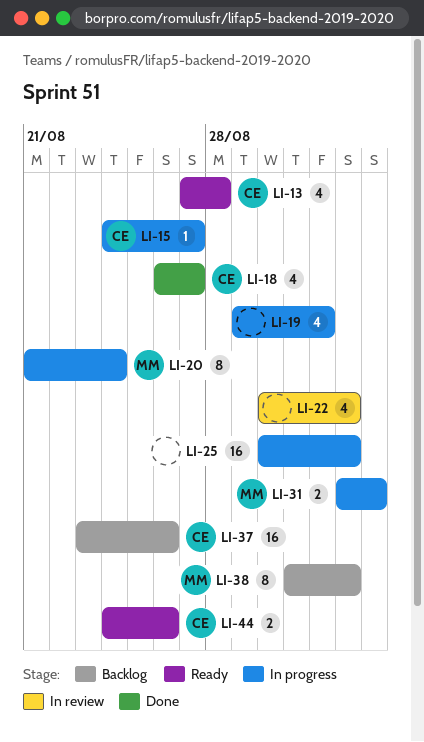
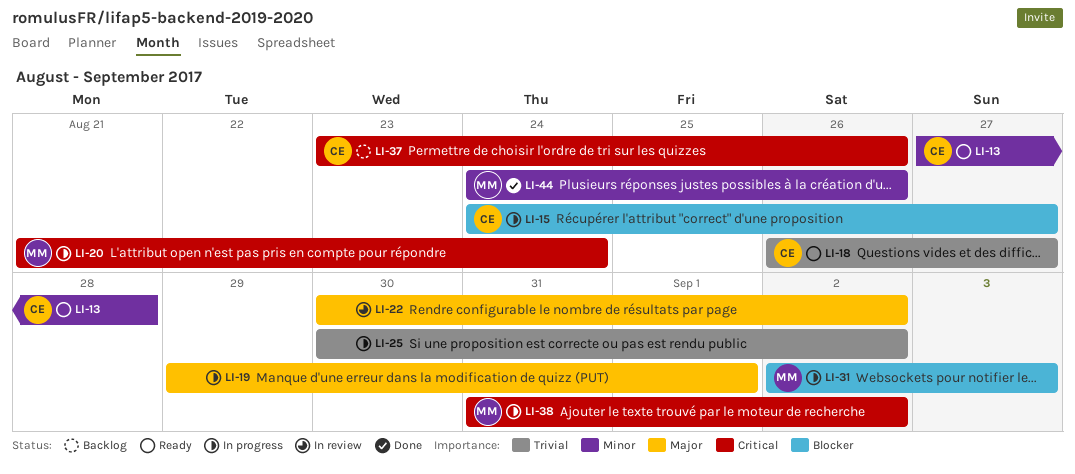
LI-18, status: Done -> Ready
LI-38, status: Backlog -> In progress
LI-44, status: Ready -> Done
LI-44, owner: CE -> MM

